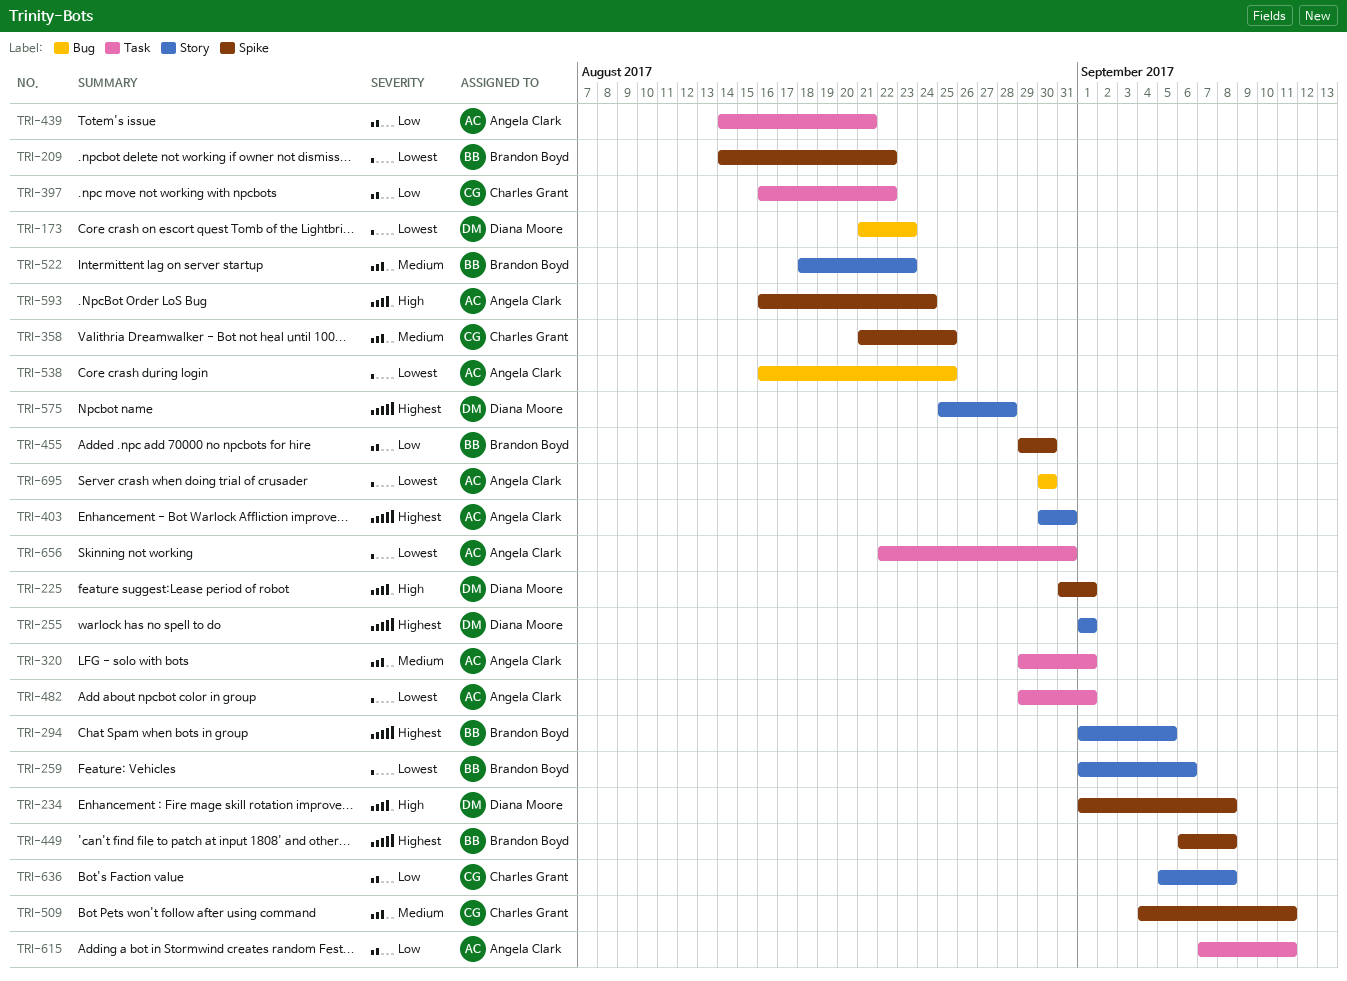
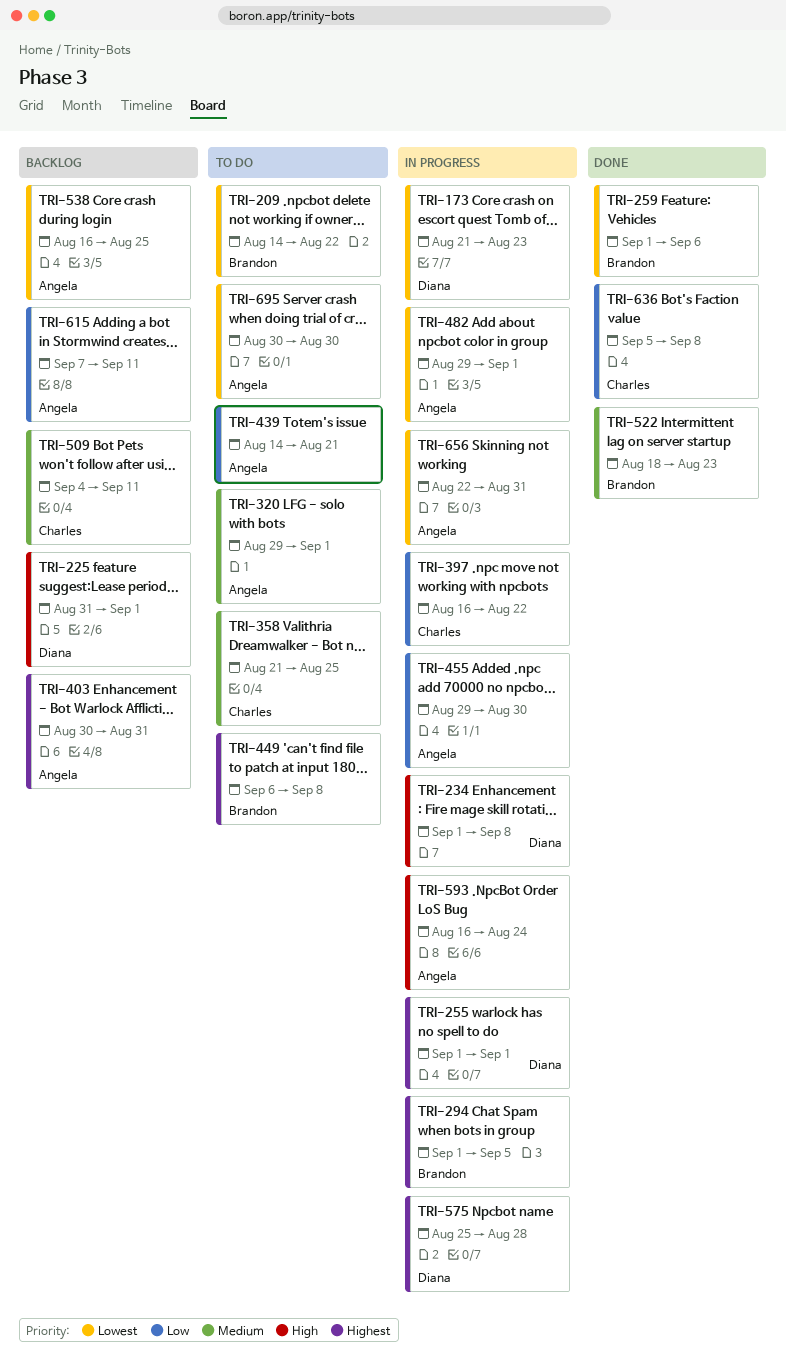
TRI-455, owner: Brandon Boyd -> Angela Clark

